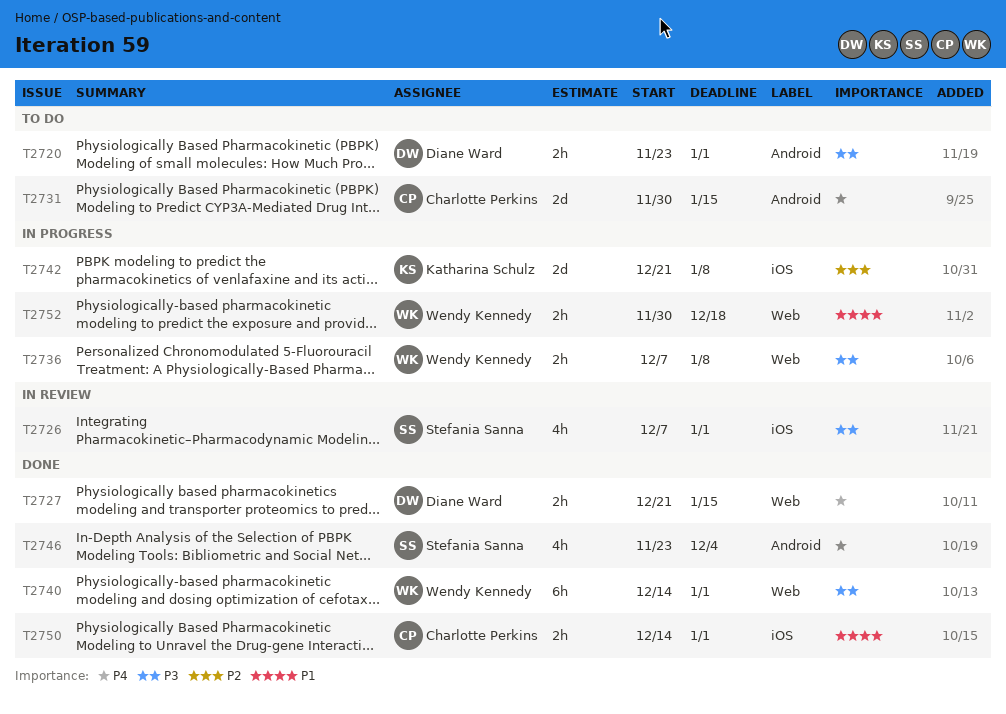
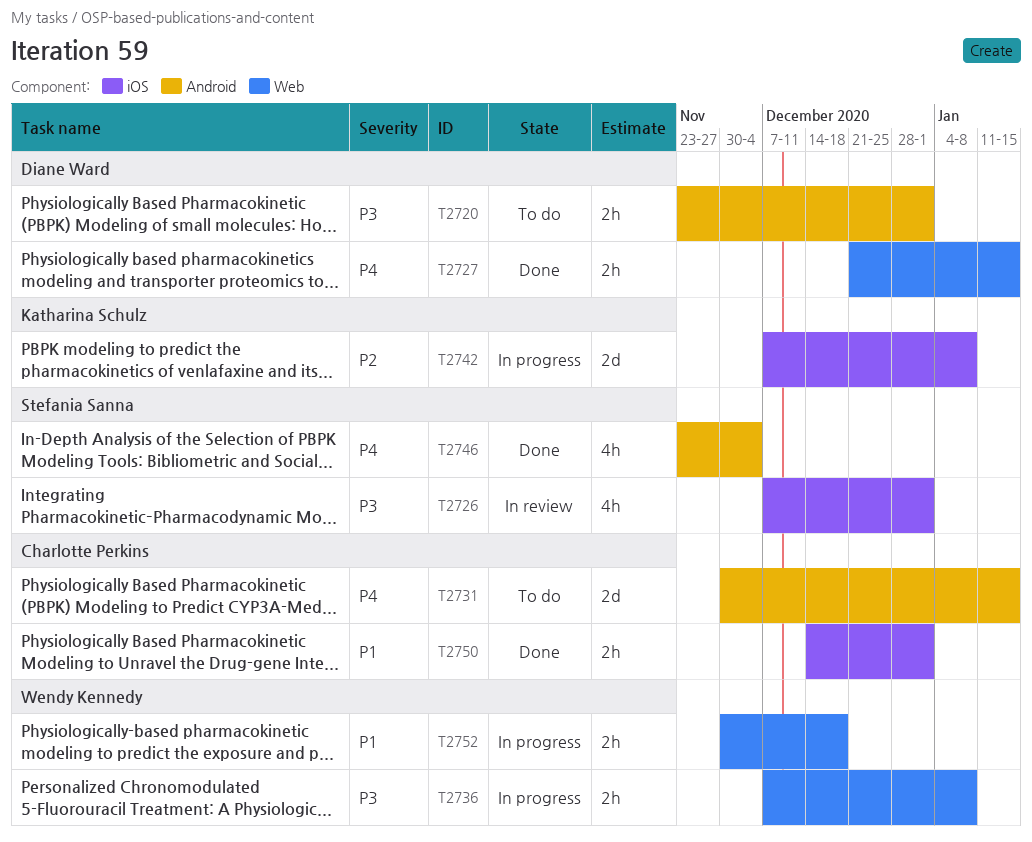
T2740: present -> none
T2742, start: Dec 21 -> Dec 7

